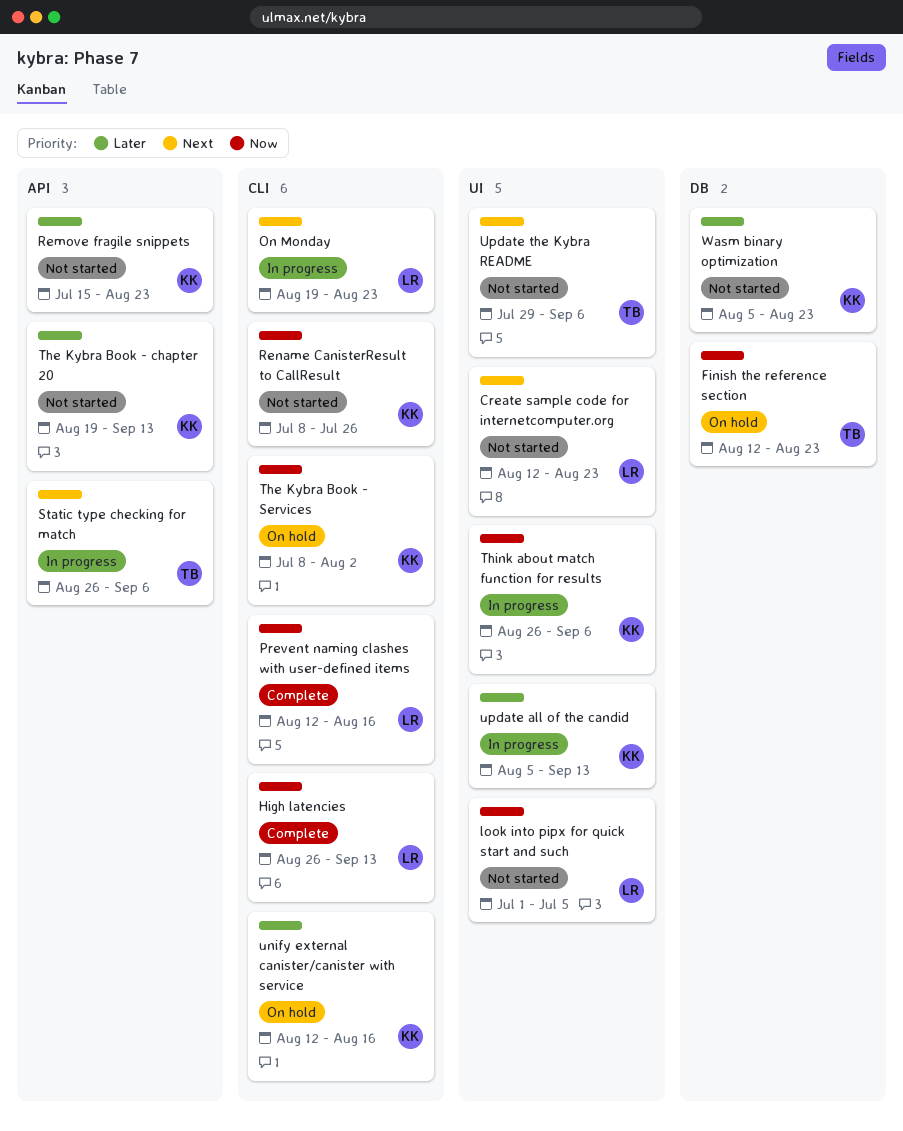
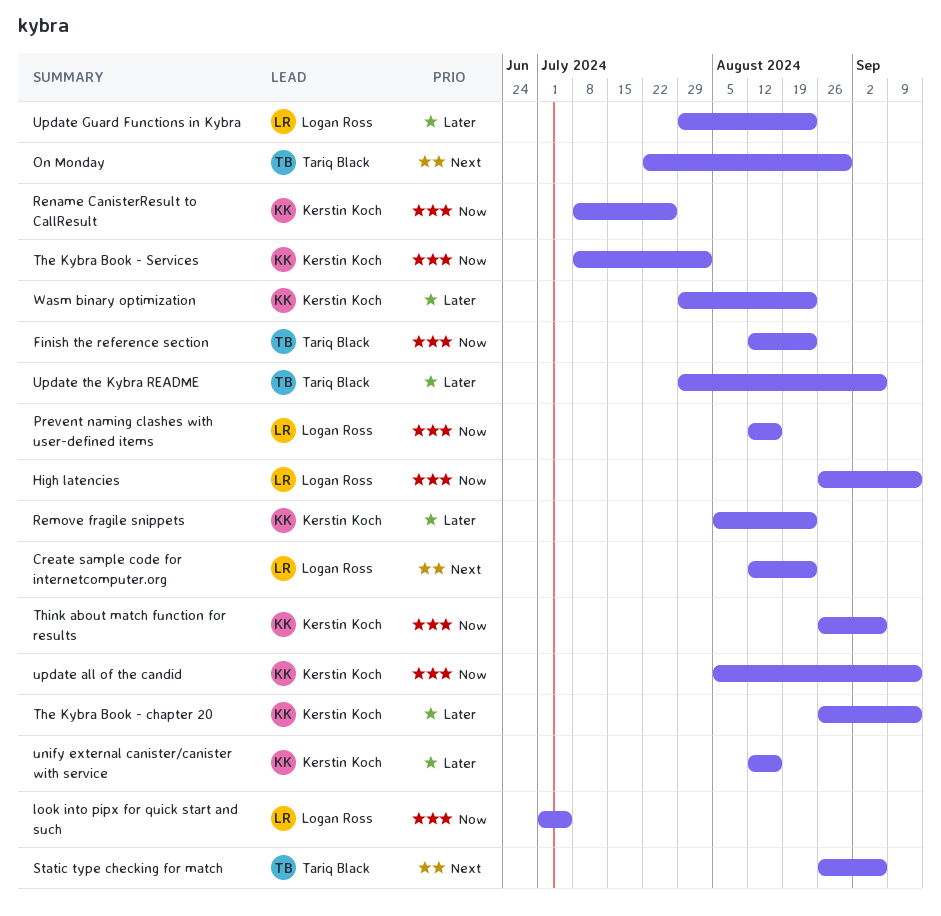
On Monday, owner: Logan Ross -> Tariq Black
On Monday, start: Aug 19 -> Jul 22
On Monday, due: Aug 23 -> Aug 30
Remove fragile snippets, start: Jul 15 -> Aug 5
The Kybra Book - chapter 20, start: Aug 19 -> Aug 26
update all of the candid, priority: Later -> Now
Update Guard Functions in Kybra: none -> present
Update the Kybra README, priority: Next -> Later
Wasm binary optimization, start: Aug 5 -> Jul 29

